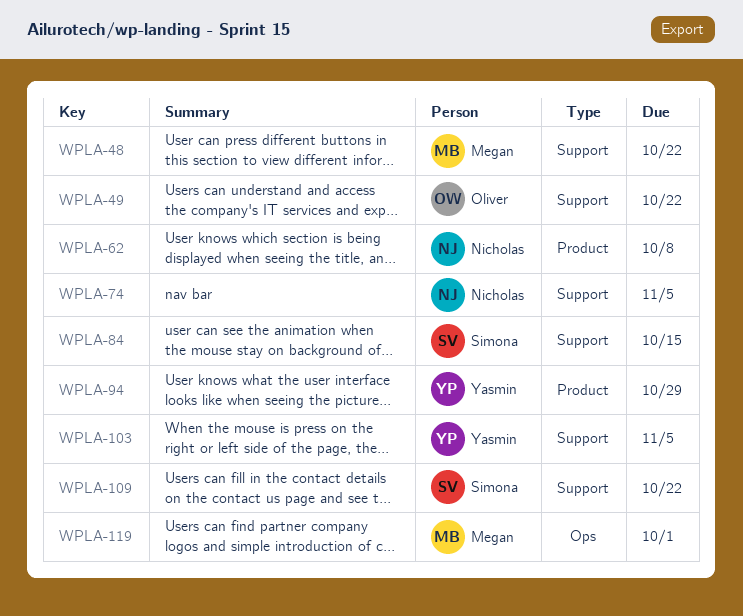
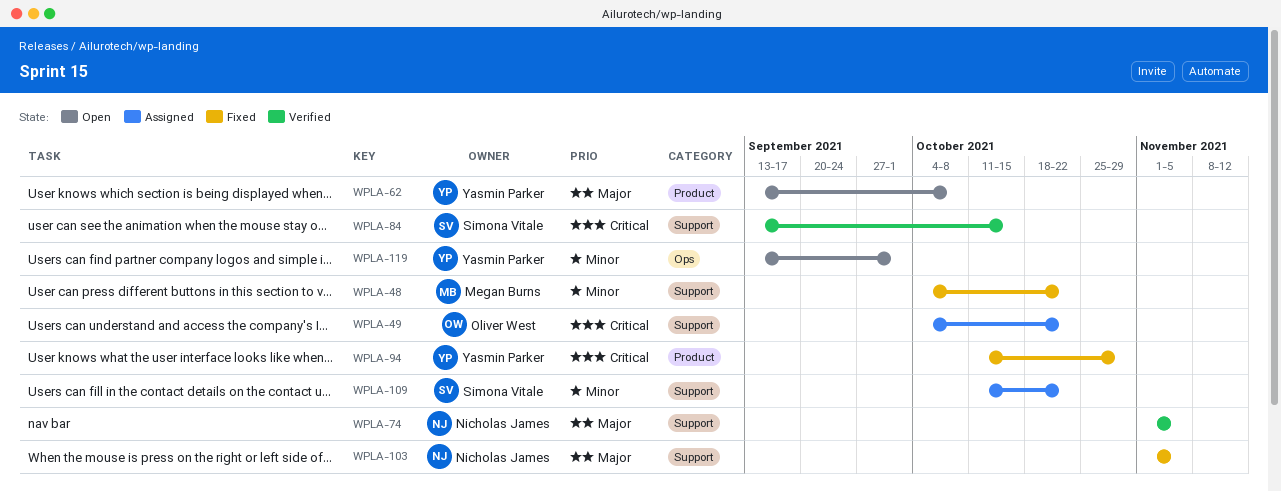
WPLA-62, owner: Nicholas James -> Yasmin Parker
WPLA-103, owner: Yasmin Parker -> Nicholas James
WPLA-119, owner: Megan Burns -> Yasmin Parker

